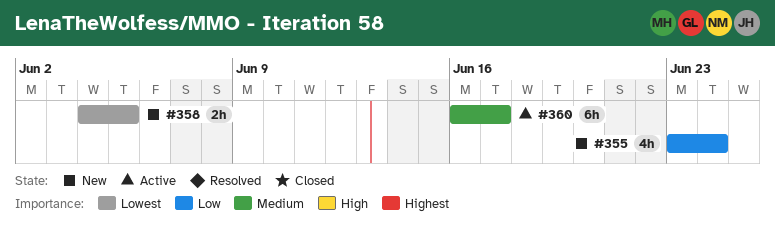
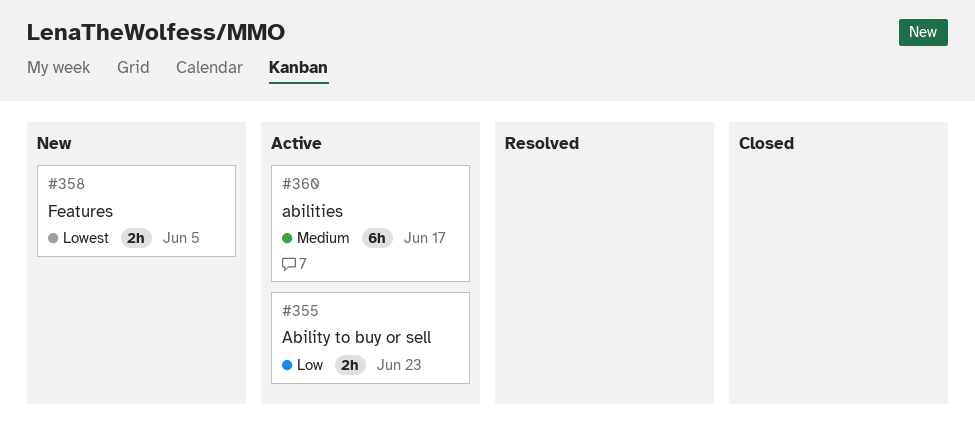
#355, status: New -> Active
#355, estimate: 4h -> 2h
#355, due: Jun 24 -> Jun 23

